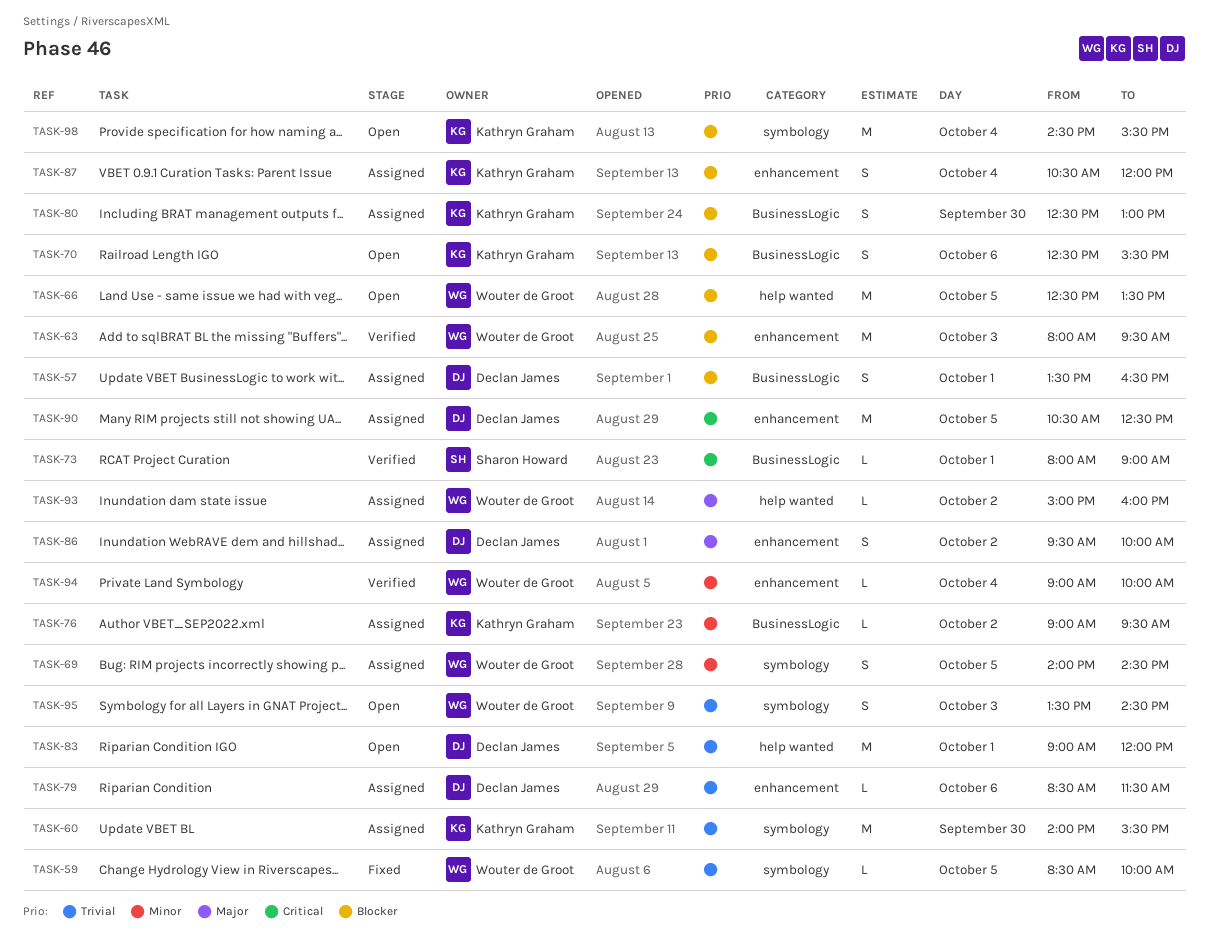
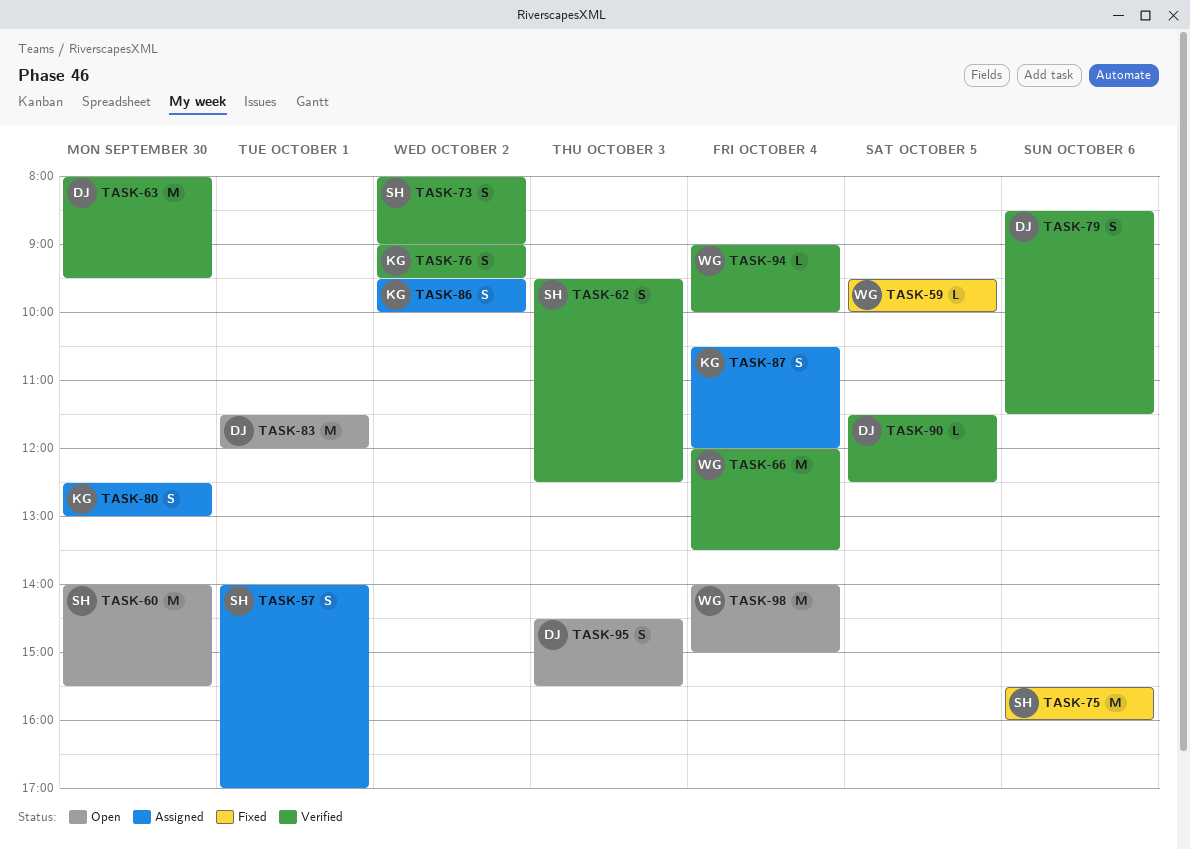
TASK-57, owner: Declan James -> Sharon Howard
TASK-57, begins: 13:30 -> 14:00
TASK-57, ends: 16:30 -> 17:00
TASK-59, begins: 08:30 -> 09:30
TASK-60, status: Assigned -> Open
TASK-60, owner: Kathryn Graham -> Sharon Howard
TASK-62: none -> present
TASK-63, owner: Wouter de Groot -> Declan James
TASK-63, day: Oct 3 -> Sep 30
TASK-66, status: Open -> Verified
TASK-66, day: Oct 5 -> Oct 4
TASK-66, begins: 12:30 -> 12:00
TASK-69: present -> none
TASK-70: present -> none
TASK-73, estimate: L -> S
TASK-73, day: Oct 1 -> Oct 2
TASK-75: none -> present
TASK-76, status: Assigned -> Verified
TASK-76, estimate: L -> S
TASK-79, status: Assigned -> Verified
TASK-79, estimate: L -> S
TASK-83, begins: 09:00 -> 11:30
TASK-86, owner: Declan James -> Kathryn Graham
TASK-90, status: Assigned -> Verified
TASK-90, estimate: M -> L
TASK-90, begins: 10:30 -> 11:30
TASK-93: present -> none
TASK-95, owner: Wouter de Groot -> Declan James
TASK-95, begins: 13:30 -> 14:30
TASK-95, ends: 14:30 -> 15:30
TASK-98, owner: Kathryn Graham -> Wouter de Groot
TASK-98, begins: 14:30 -> 14:00
TASK-98, ends: 15:30 -> 15:00

